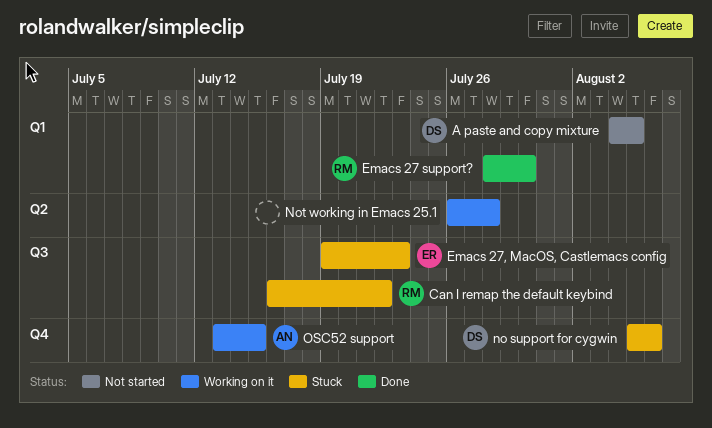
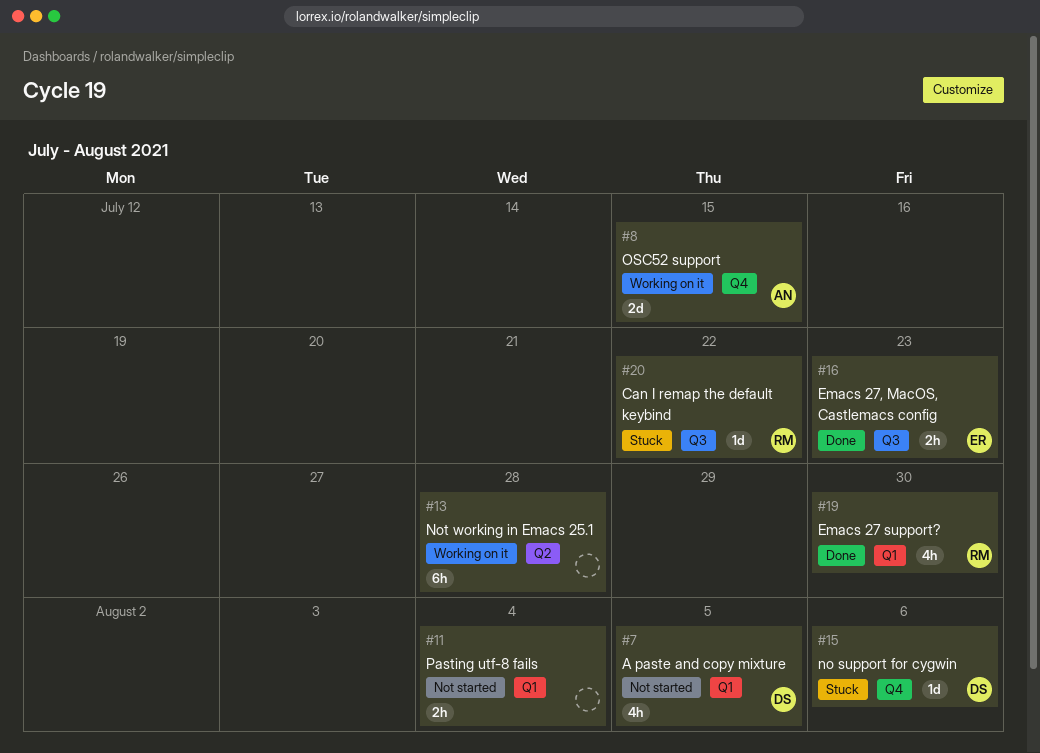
Emacs 27, MacOS, Castlemacs config, status: Stuck -> Done
Pasting utf-8 fails: none -> present

